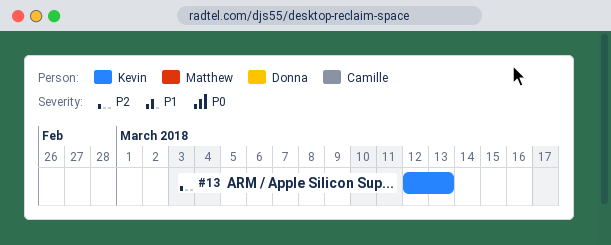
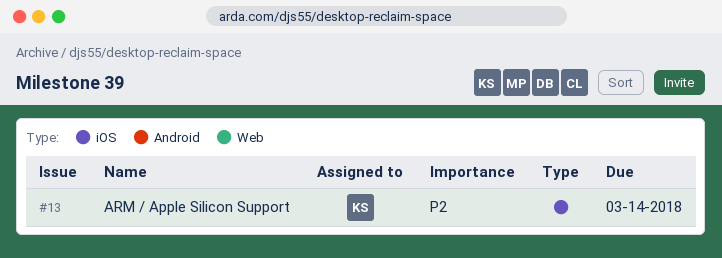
#13, due: Mar 13 -> Mar 14

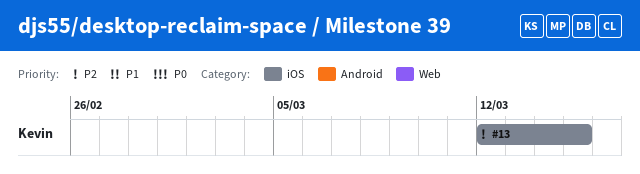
#13, due: Mar 14 -> Mar 15

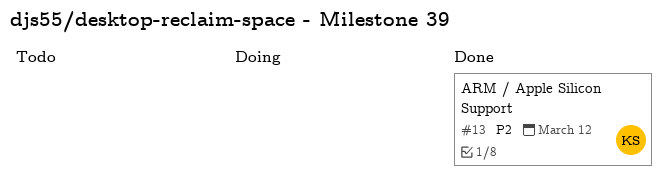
#13, due: Mar 15 -> Mar 12

